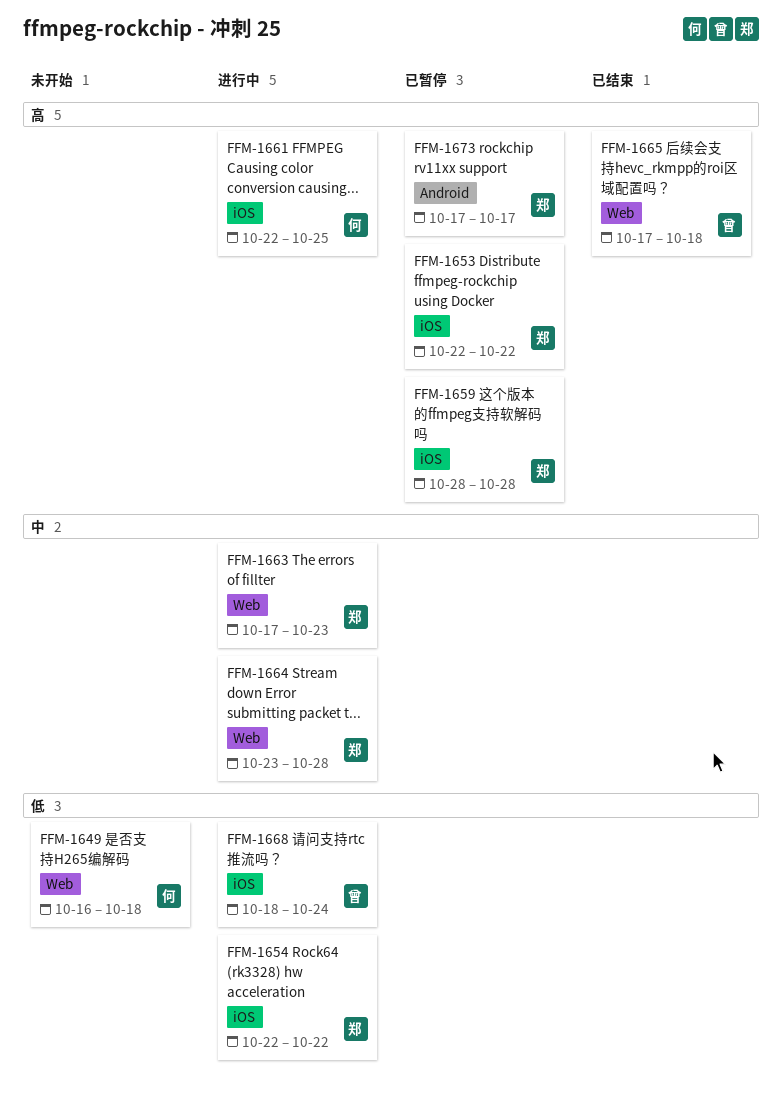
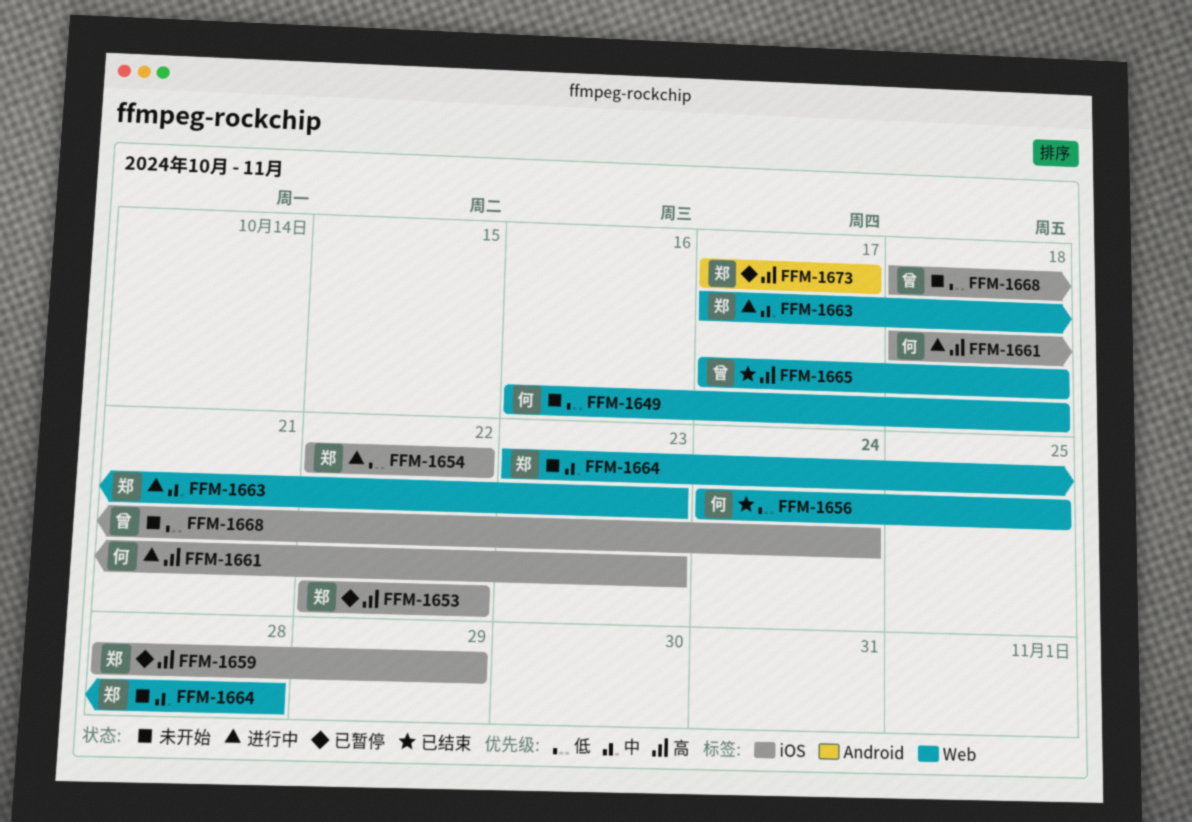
FFM-1656: none -> present
FFM-1659, due: Oct 28 -> Oct 29
FFM-1661, start: Oct 22 -> Oct 18
FFM-1661, due: Oct 25 -> Oct 23
FFM-1664, status: 进行中 -> 未开始
FFM-1668, status: 进行中 -> 未开始

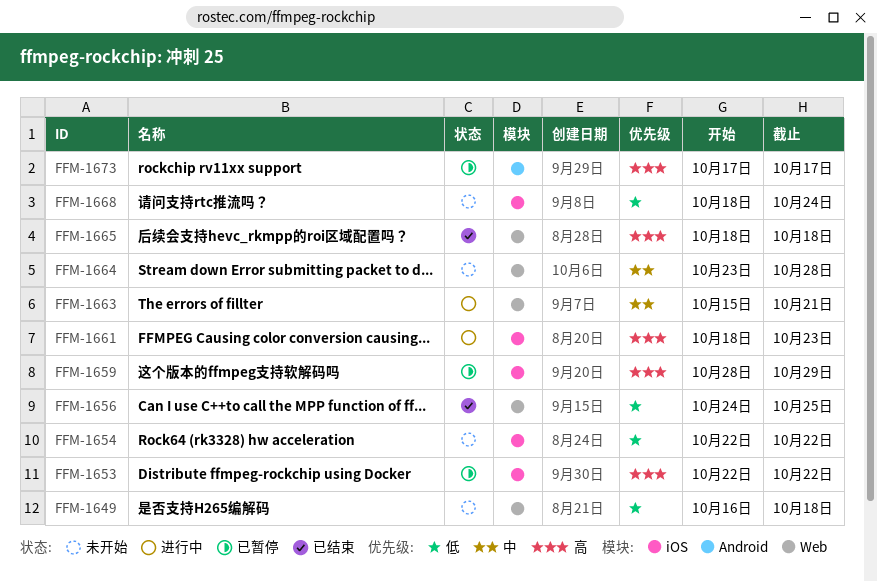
FFM-1654, status: 进行中 -> 未开始
FFM-1663, start: Oct 17 -> Oct 15
FFM-1663, due: Oct 23 -> Oct 21
FFM-1665, start: Oct 17 -> Oct 18

